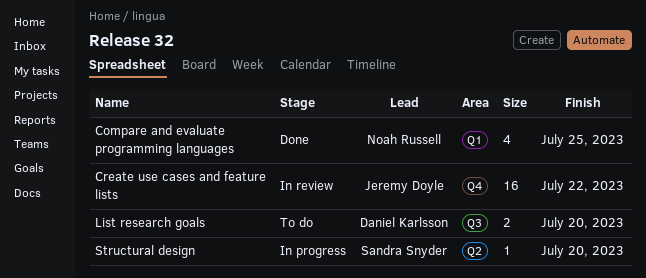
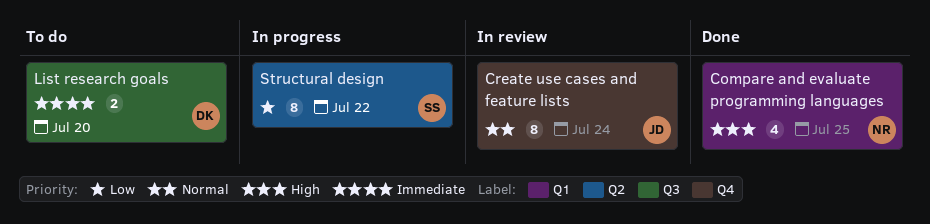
Create use cases and feature lists, estimate: 16 -> 8
Create use cases and feature lists, due: Jul 22 -> Jul 24
Structural design, estimate: 1 -> 8
Structural design, due: Jul 20 -> Jul 22

